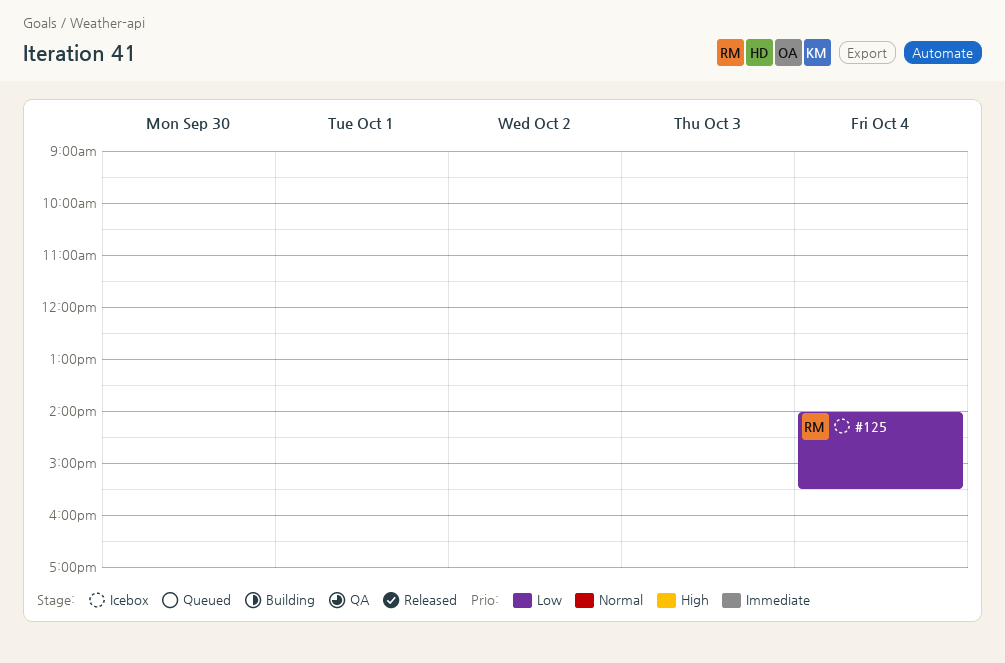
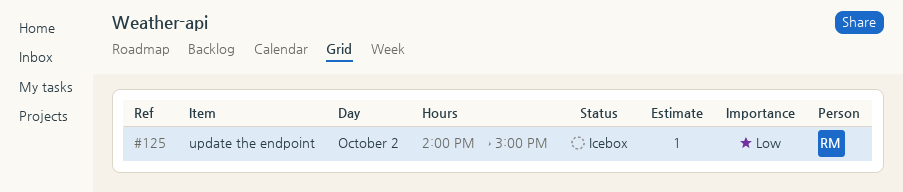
#125, day: Oct 4 -> Oct 2
#125, ends: 15:30 -> 15:00

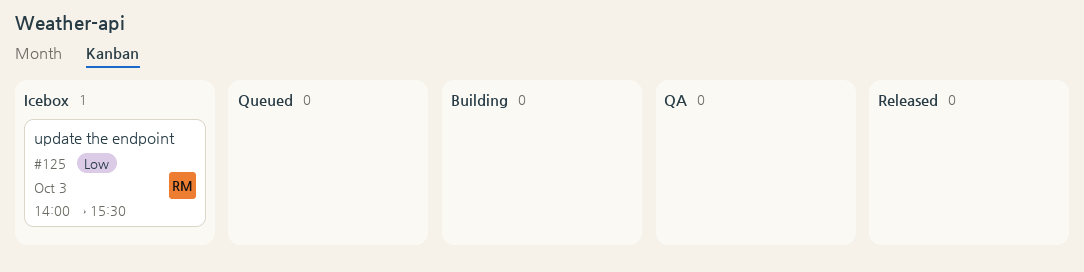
#125, day: Oct 2 -> Oct 3
#125, ends: 15:00 -> 15:30

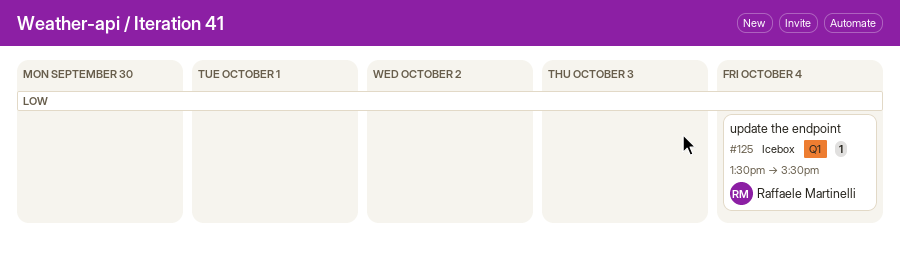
#125, day: Oct 3 -> Oct 4
#125, begins: 14:00 -> 13:30

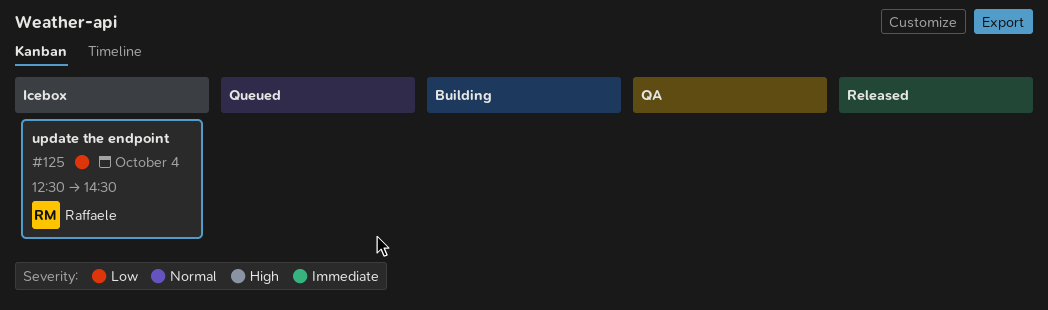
#125, begins: 13:30 -> 12:30
#125, ends: 15:30 -> 14:30

